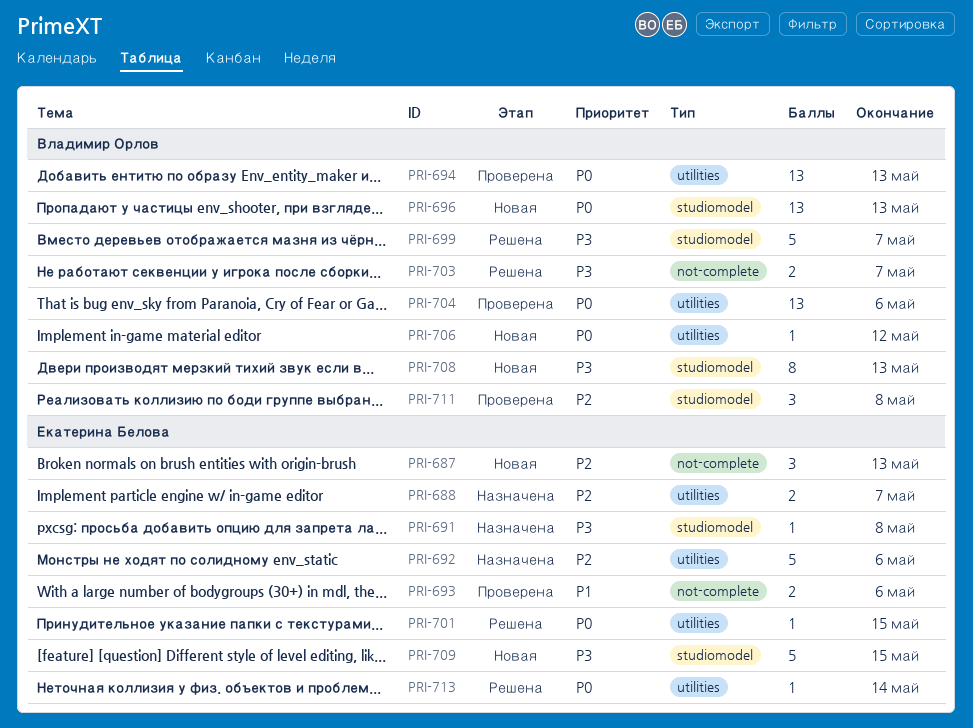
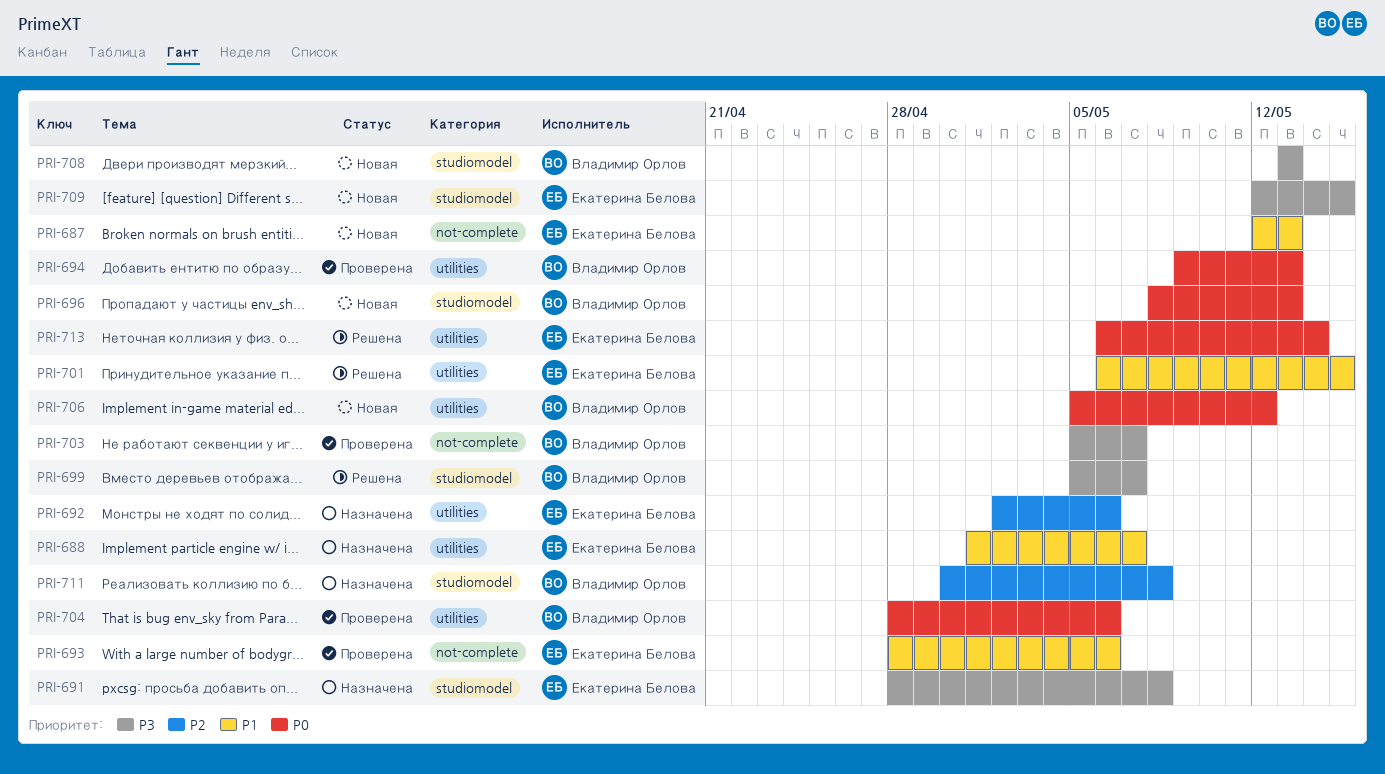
PRI-687, priority: P2 -> P1
PRI-688, priority: P2 -> P1
PRI-701, priority: P0 -> P1
PRI-703, status: Решена -> Проверена
PRI-711, status: Проверена -> Назначена

